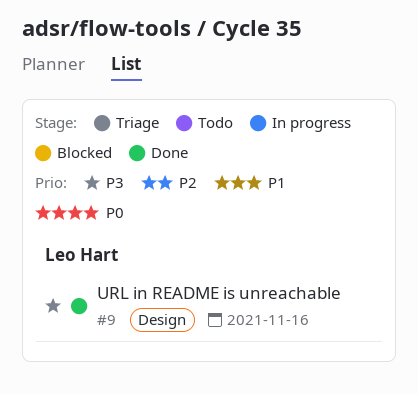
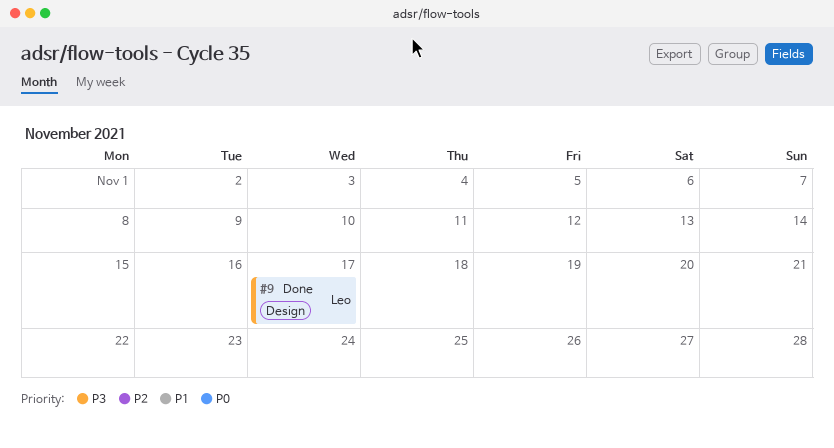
#9, due: Nov 16 -> Nov 17

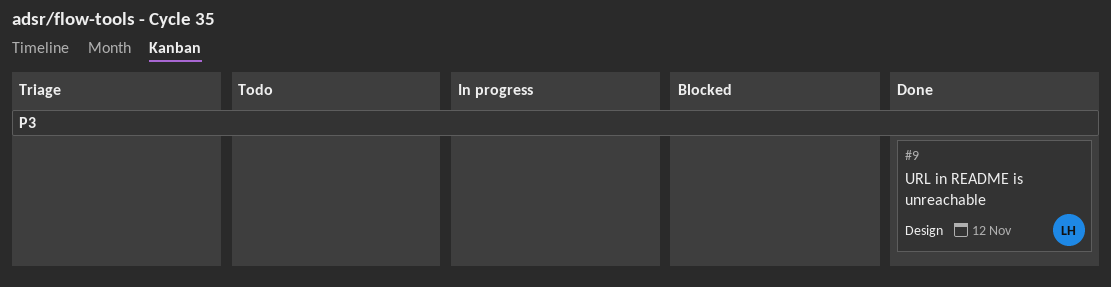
#9, due: Nov 17 -> Nov 12

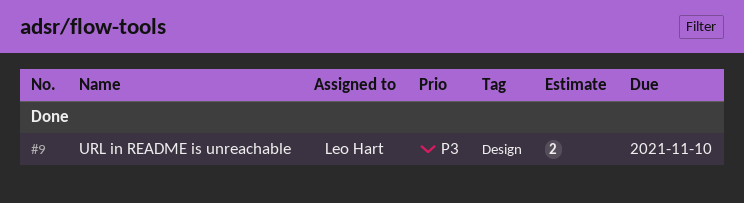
#9, due: Nov 12 -> Nov 10

